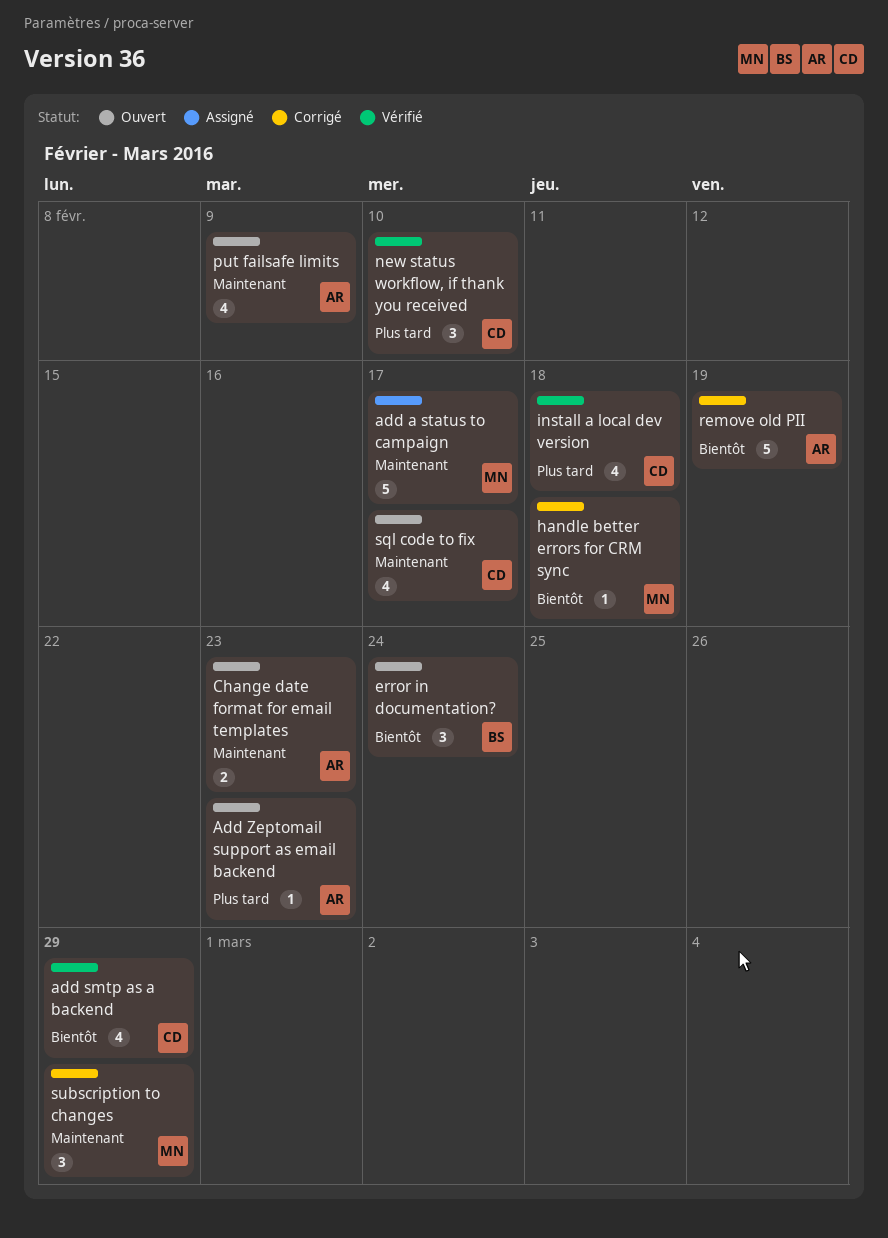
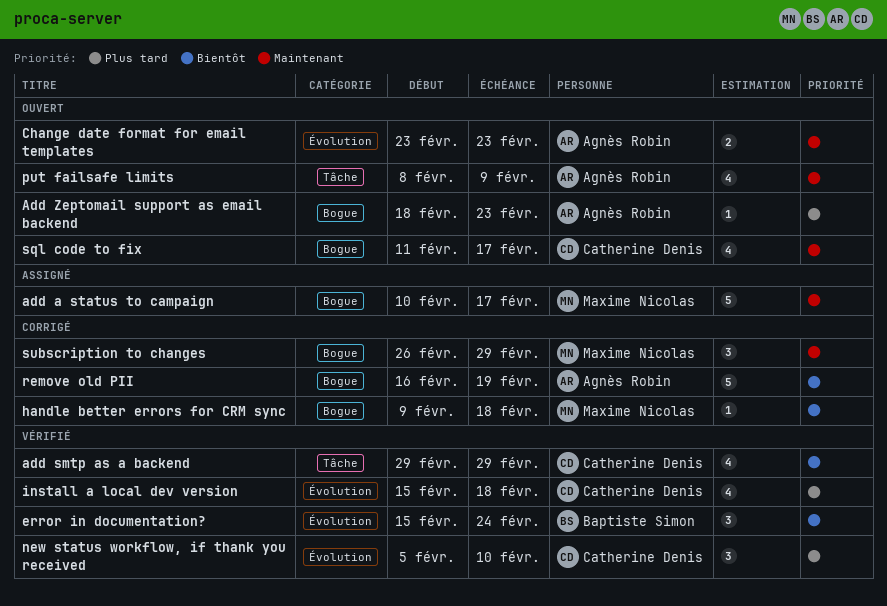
error in documentation?, status: Ouvert -> Vérifié

